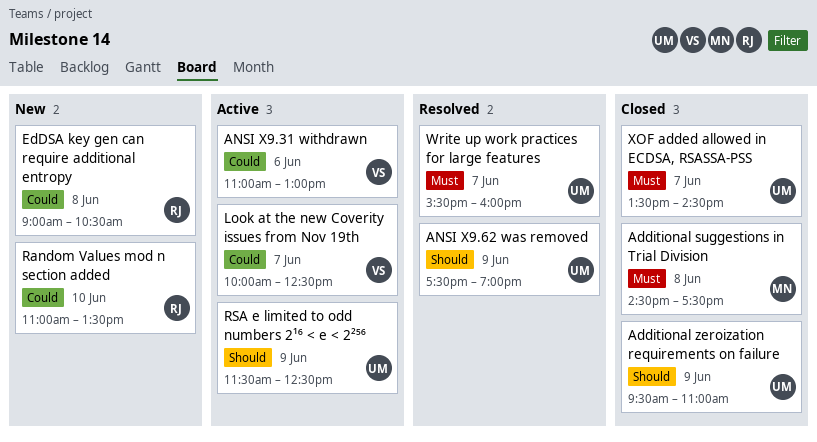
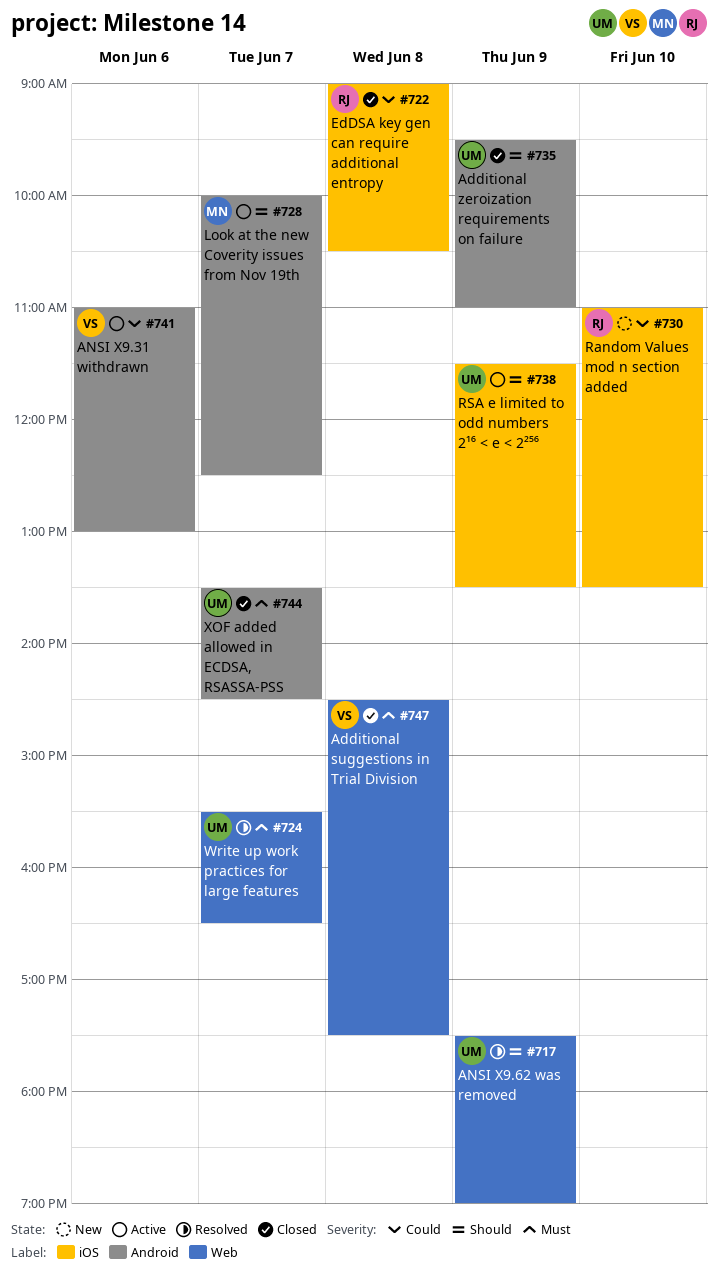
Additional suggestions in Trial Division, owner: MN -> VS
EdDSA key gen can require additional entropy, status: New -> Closed
Look at the new Coverity issues from Nov 19th, owner: VS -> MN
Look at the new Coverity issues from Nov 19th, priority: Could -> Should
RSA e limited to odd numbers 2¹⁶ < e < 2²⁵⁶, ends: 12:30 -> 13:30
Write up work practices for large features, ends: 16:00 -> 16:30

